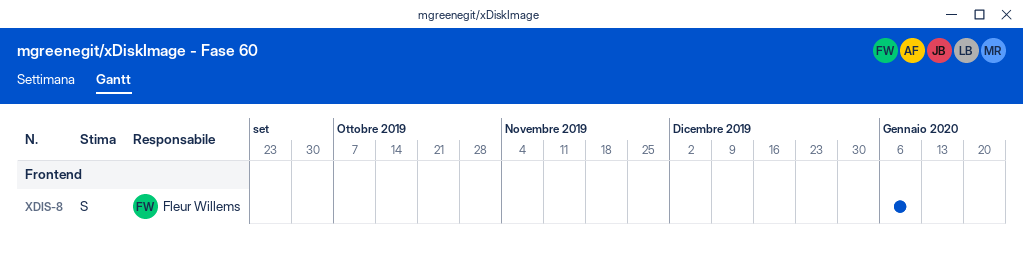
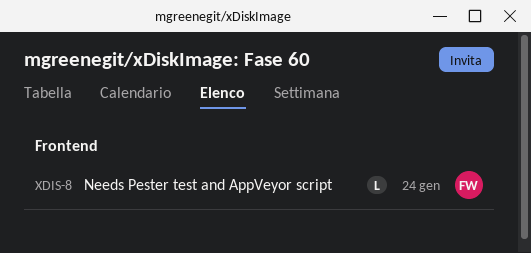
XDIS-8, estimate: S -> L
XDIS-8, due: Jan 10 -> Jan 24

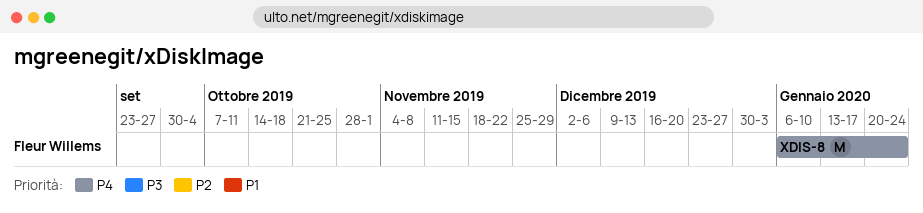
XDIS-8, estimate: L -> M

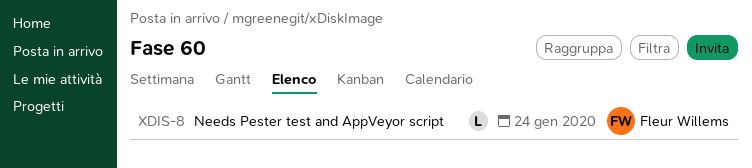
XDIS-8, estimate: M -> L

